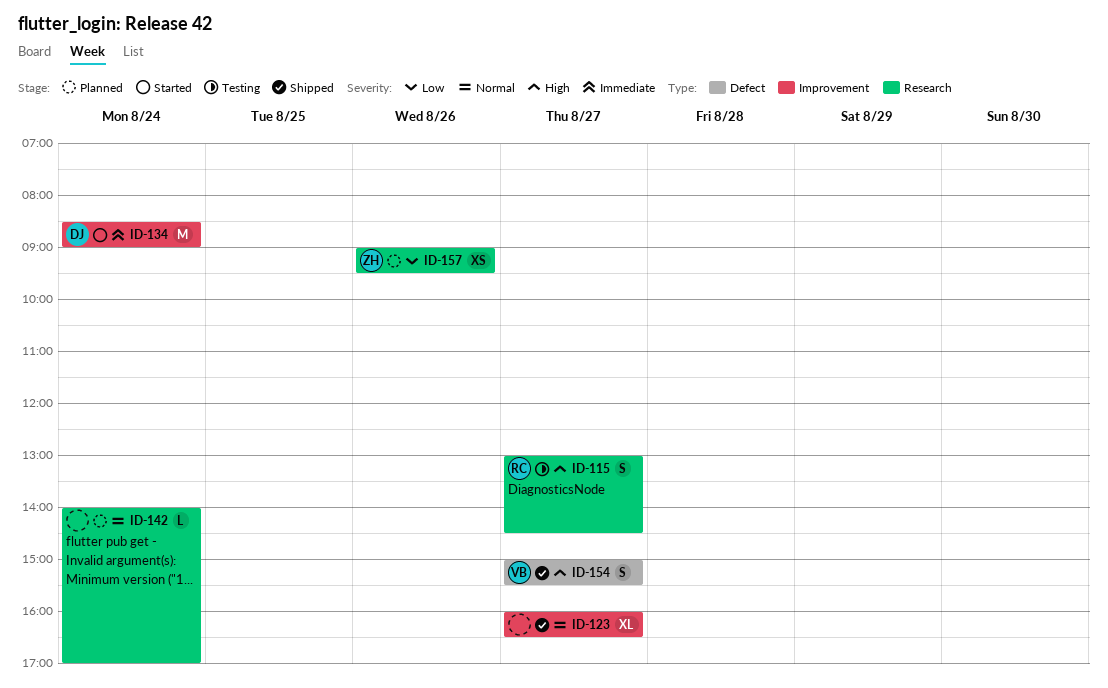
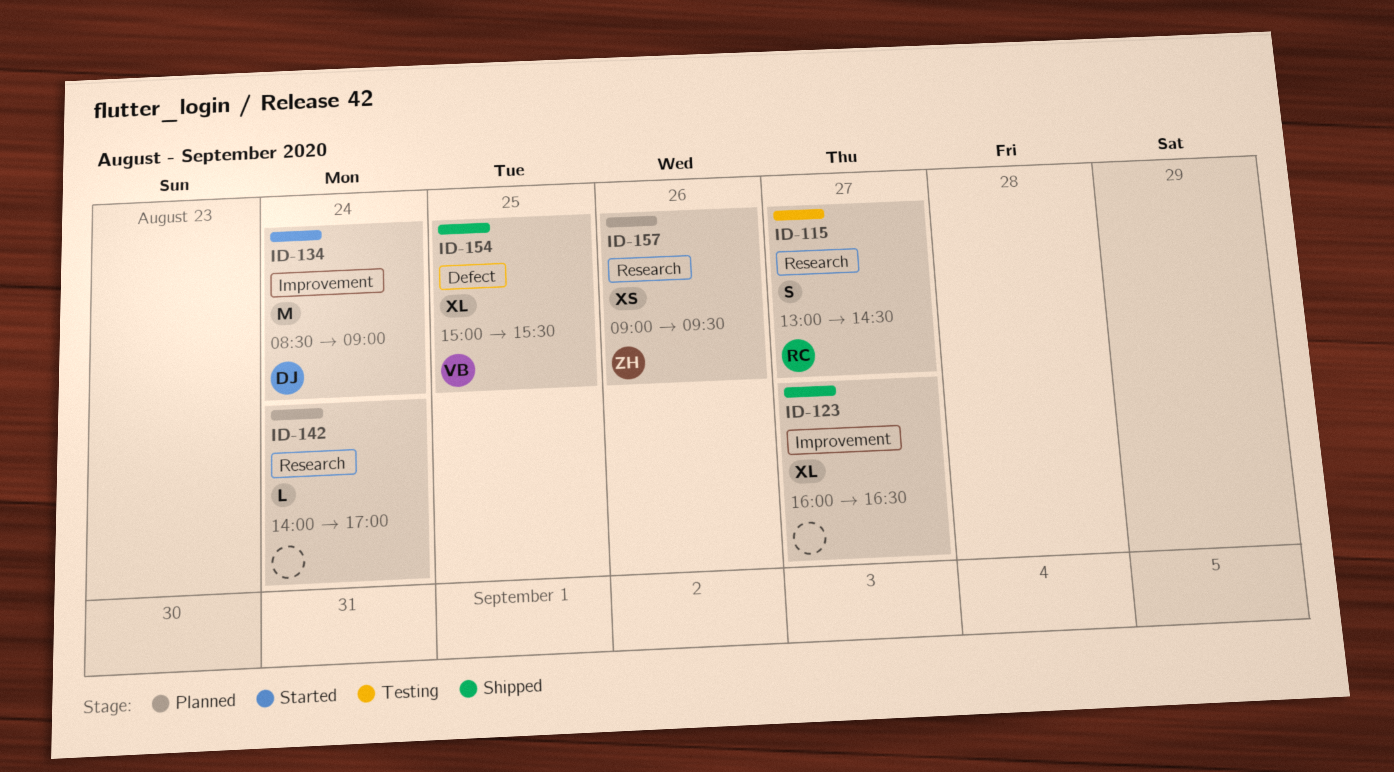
ID-154, estimate: S -> XL
ID-154, day: Aug 27 -> Aug 25

